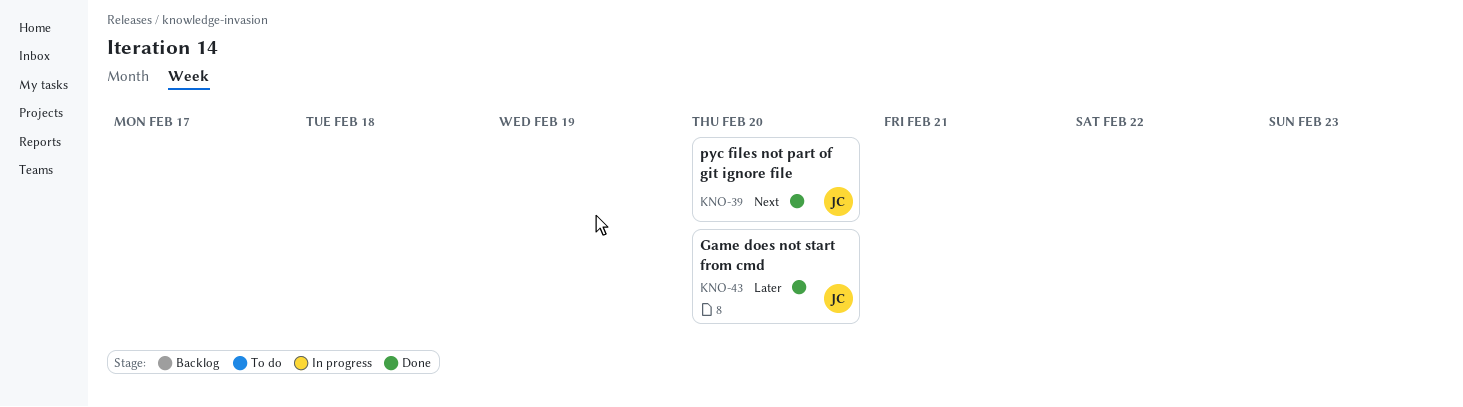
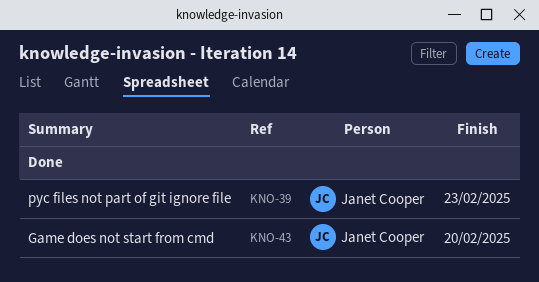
KNO-39, due: Feb 20 -> Feb 23

